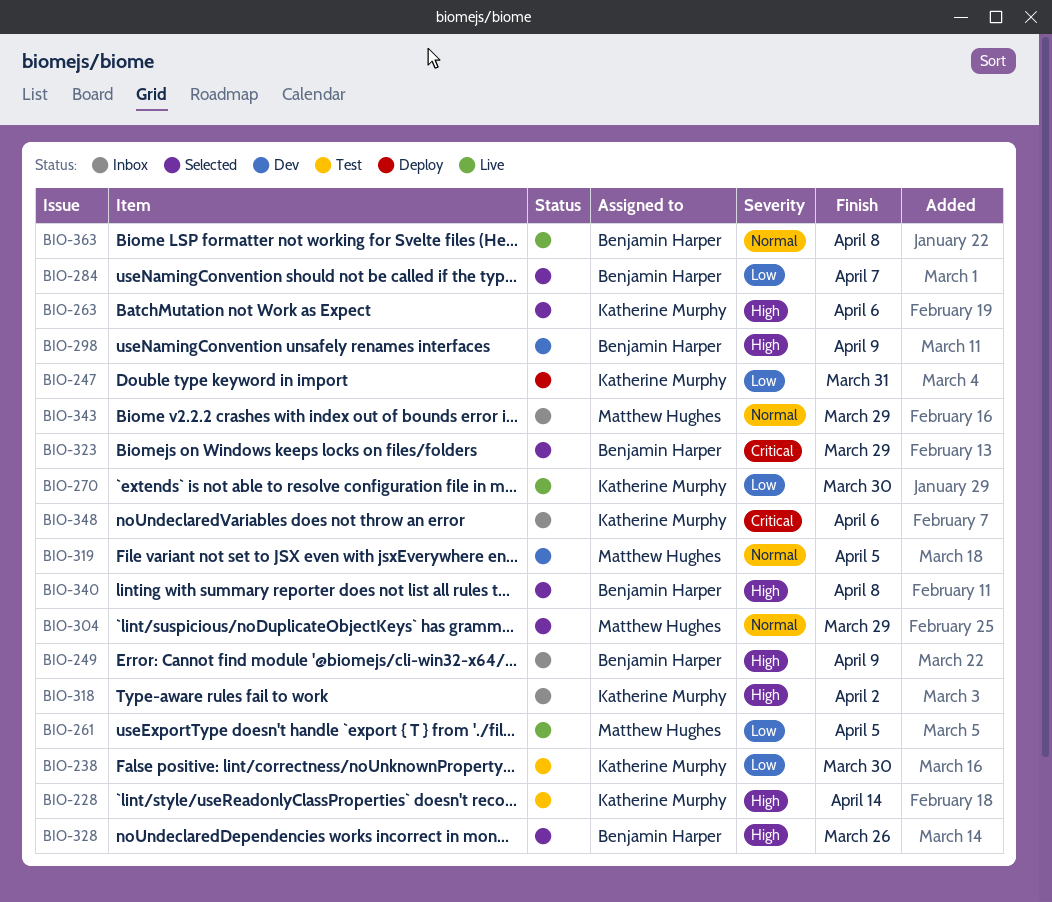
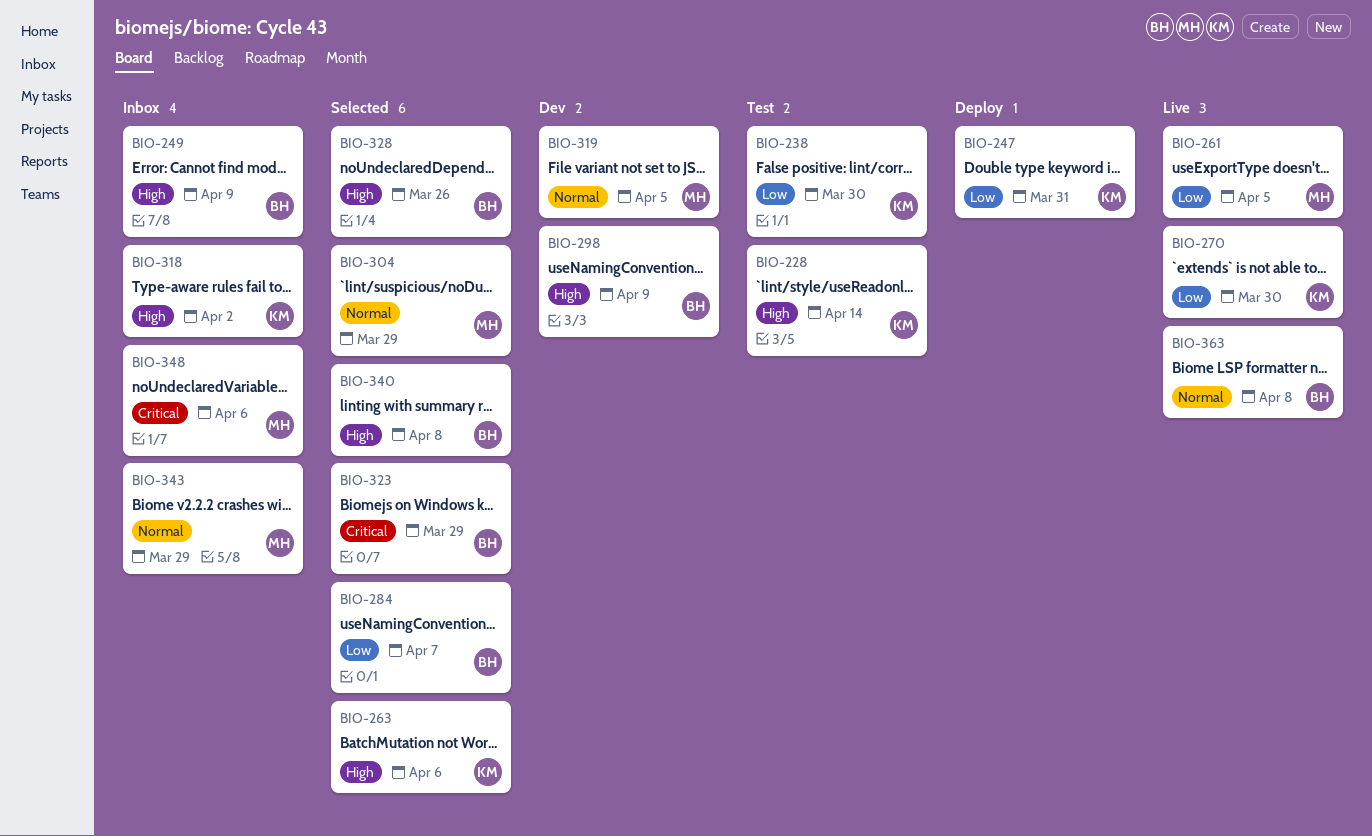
BIO-348, owner: Katherine Murphy -> Matthew Hughes

